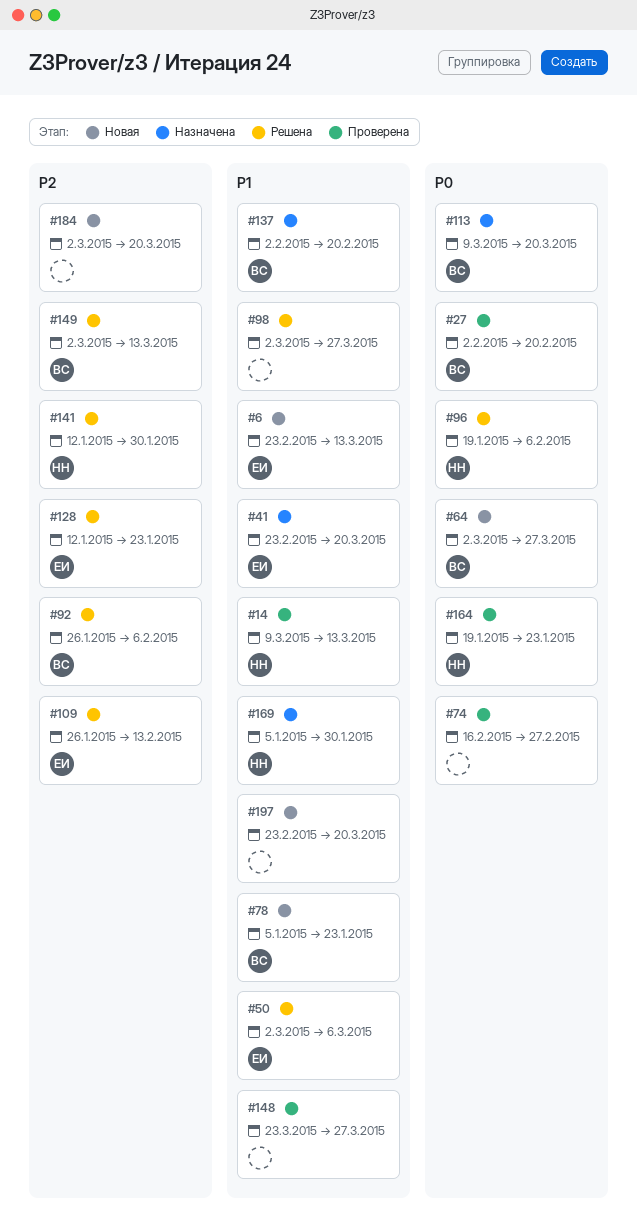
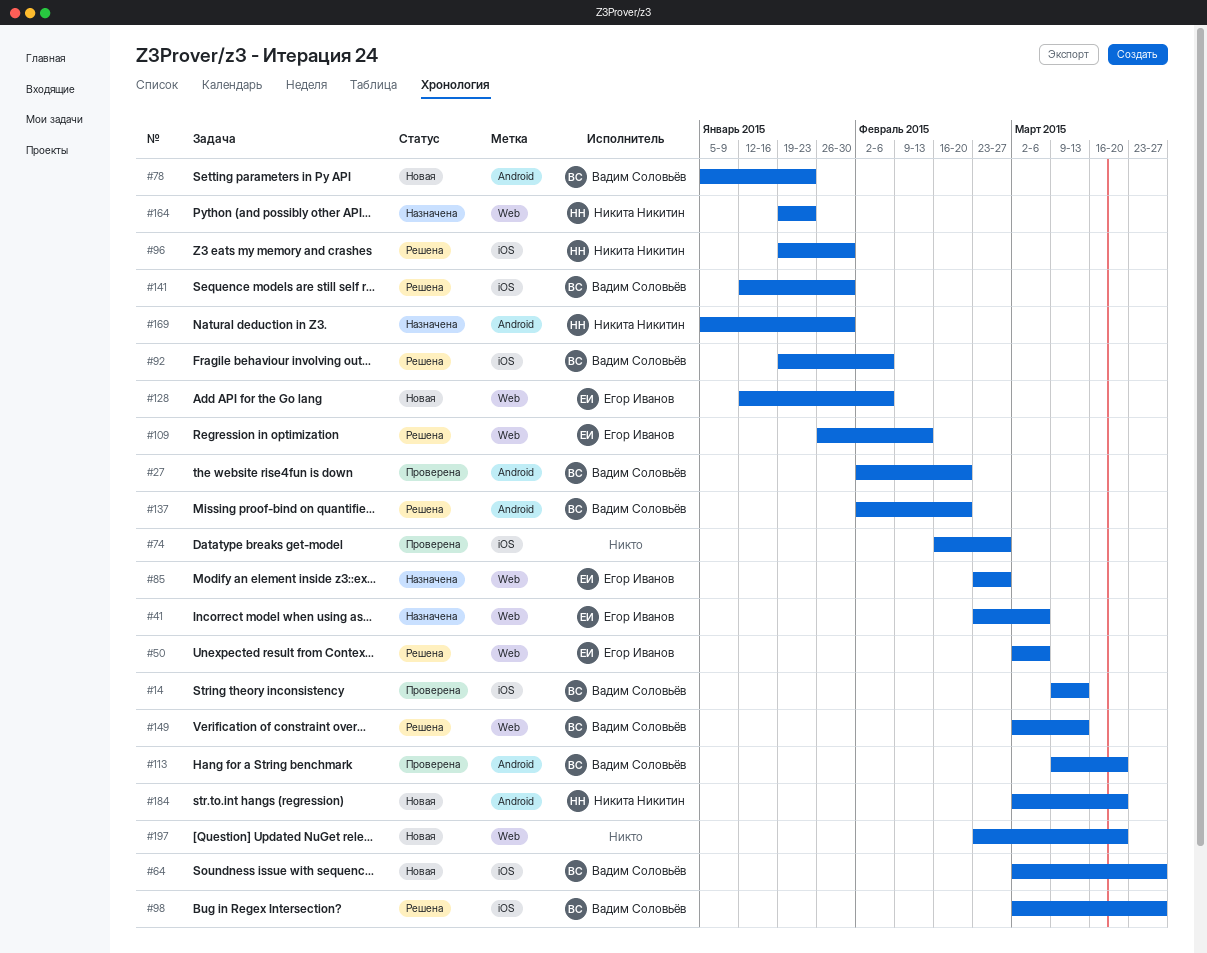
#6: present -> none
#14, owner: Никита Никитин -> Вадим Соловьёв
#41, due: Mar 20 -> Mar 6
#85: none -> present
#92, start: Jan 26 -> Jan 19
#96, due: Feb 6 -> Jan 30
#98, owner: none -> Вадим Соловьёв
#113, status: Назначена -> Проверена
#128, status: Решена -> Новая
#128, due: Jan 23 -> Feb 6
#137, status: Назначена -> Решена
#141, owner: Никита Никитин -> Вадим Соловьёв
#148: present -> none
#164, status: Проверена -> Назначена
#184, owner: none -> Никита Никитин

